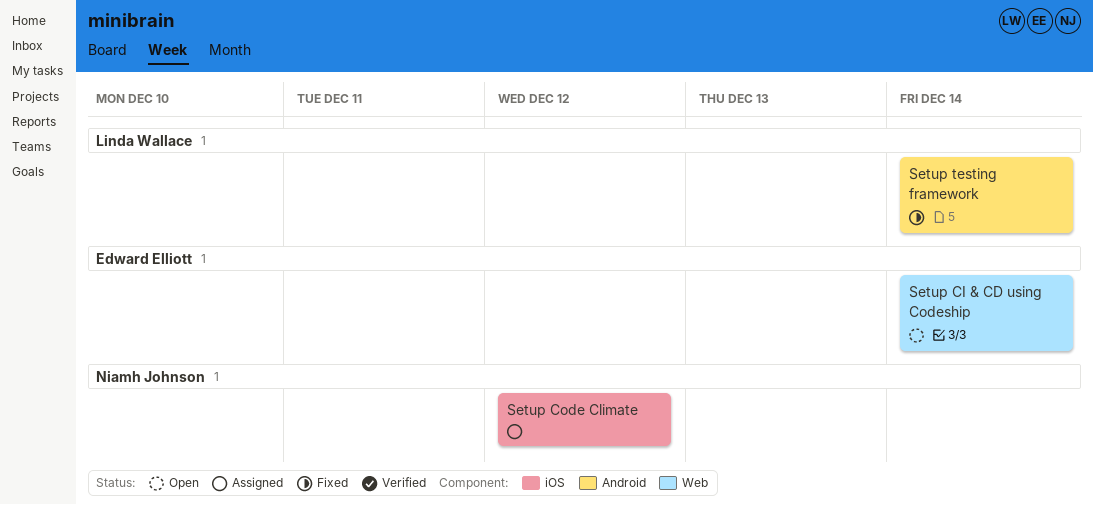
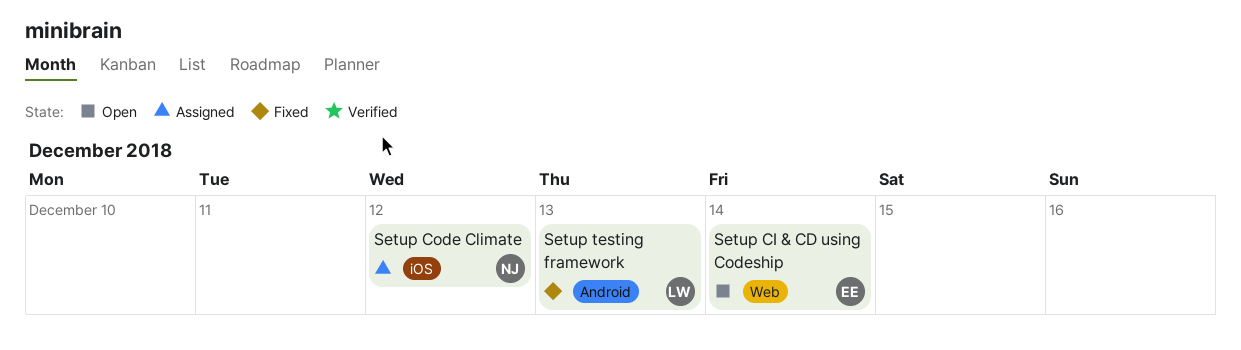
Setup testing framework, due: Dec 14 -> Dec 13

